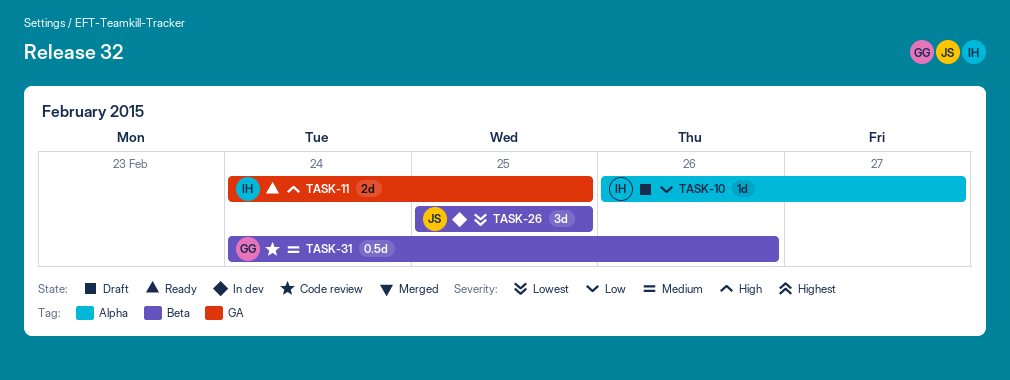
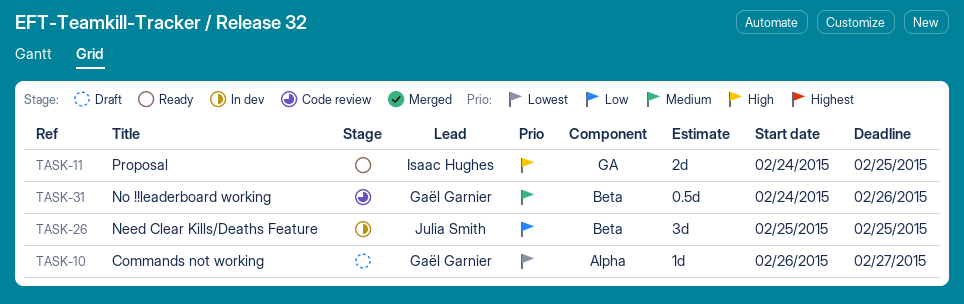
TASK-10, owner: Isaac Hughes -> Gaël Garnier
TASK-10, priority: Low -> Lowest
TASK-26, priority: Lowest -> Low

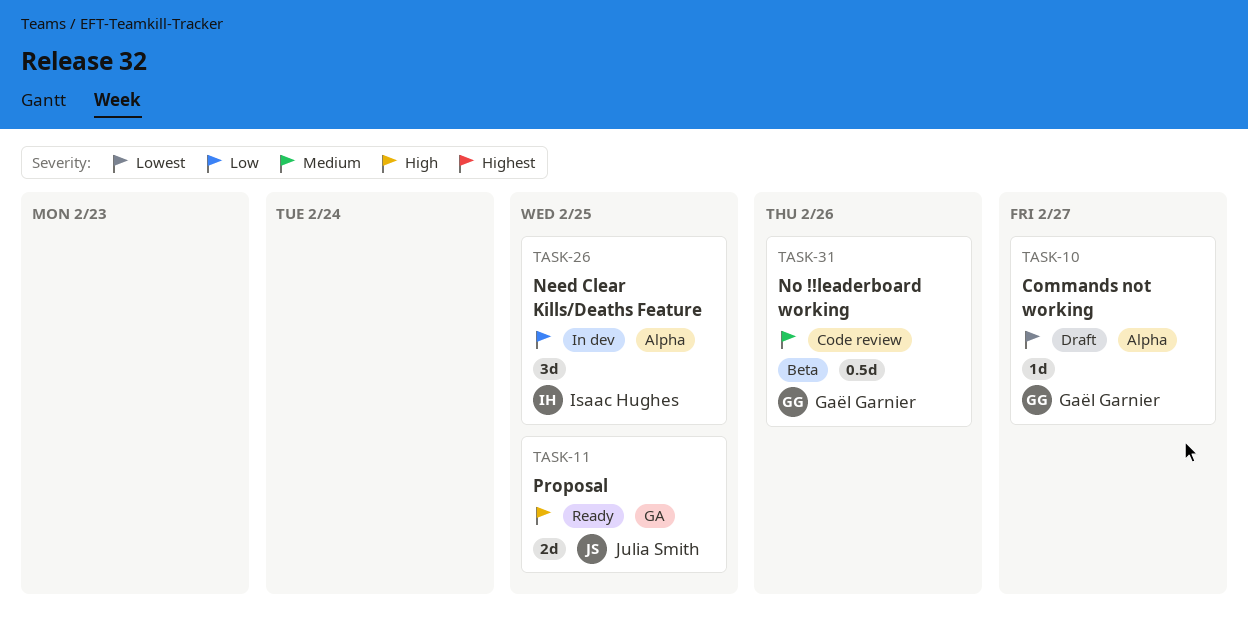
TASK-11, owner: Isaac Hughes -> Julia Smith
TASK-26, owner: Julia Smith -> Isaac Hughes
TASK-26, label: Beta -> Alpha

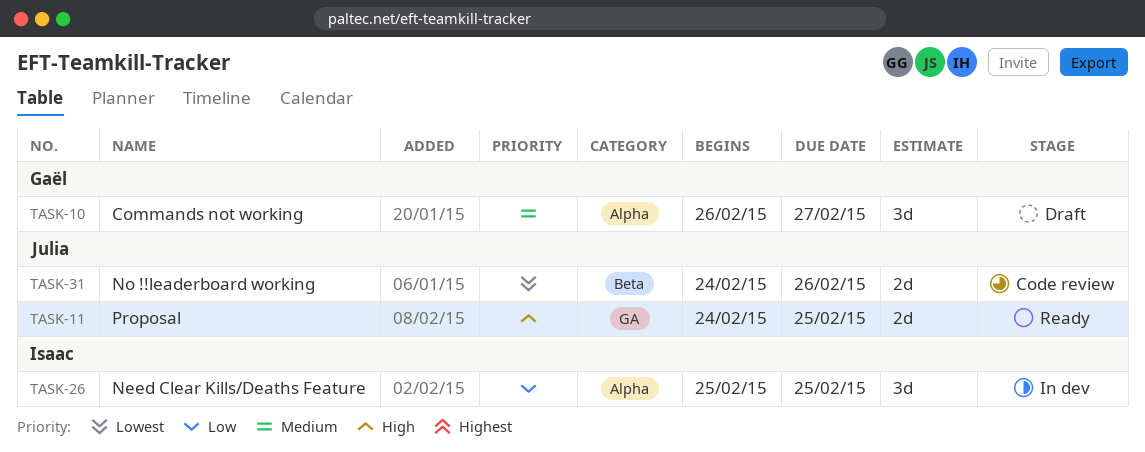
TASK-10, priority: Lowest -> Medium
TASK-10, estimate: 1d -> 3d
TASK-31, owner: Gaël Garnier -> Julia Smith
TASK-31, priority: Medium -> Lowest
TASK-31, estimate: 0.5d -> 2d

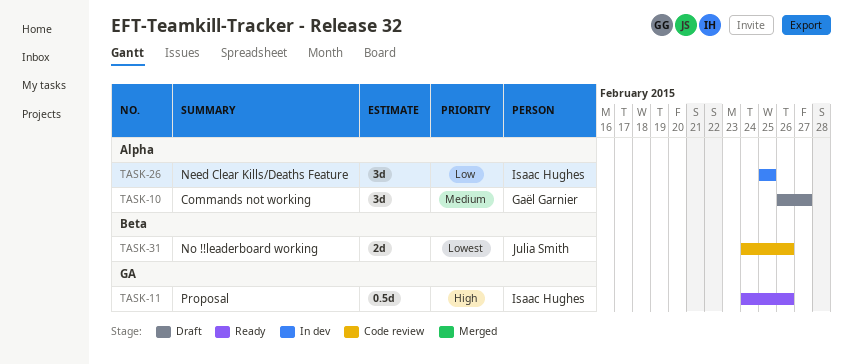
TASK-11, owner: Julia Smith -> Isaac Hughes
TASK-11, estimate: 2d -> 0.5d
TASK-11, due: Feb 25 -> Feb 26

